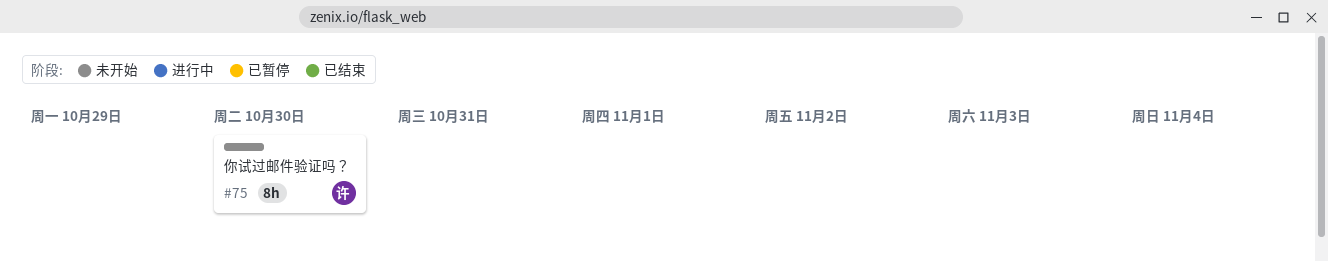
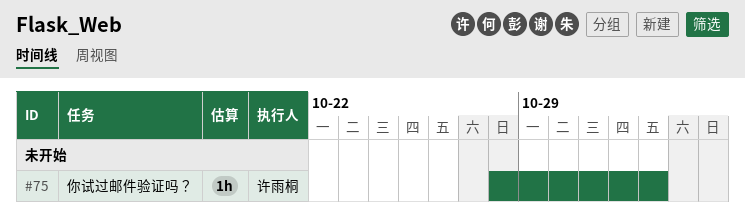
#75, estimate: 8h -> 1h
#75, due: Oct 30 -> Nov 2

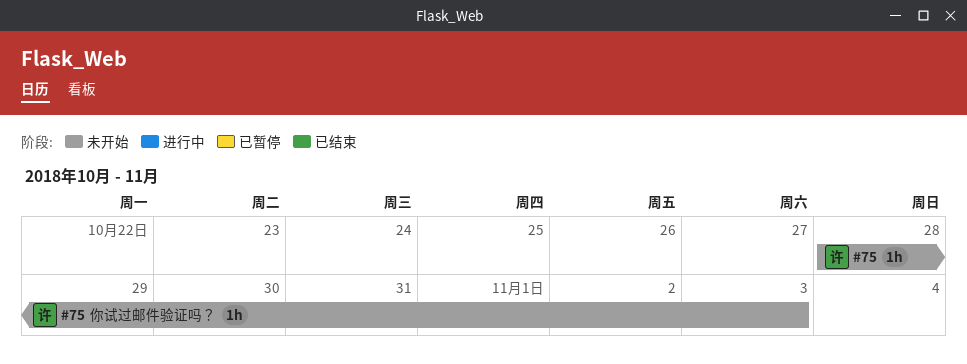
#75, due: Nov 2 -> Nov 3

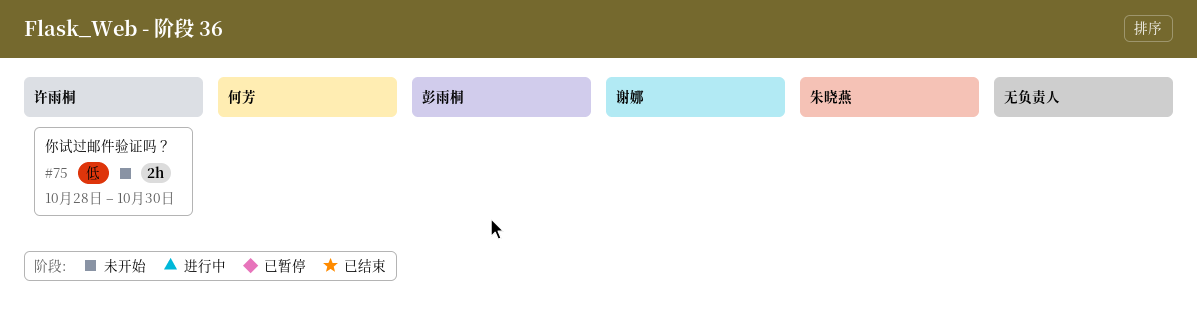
#75, estimate: 1h -> 2h
#75, due: Nov 3 -> Oct 30

